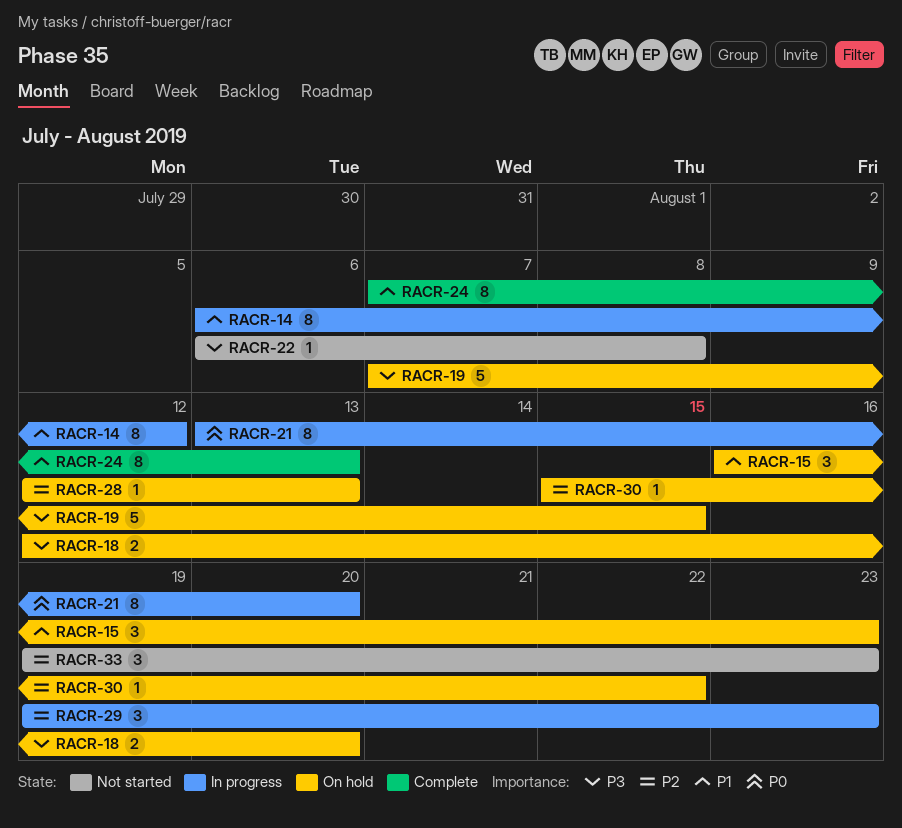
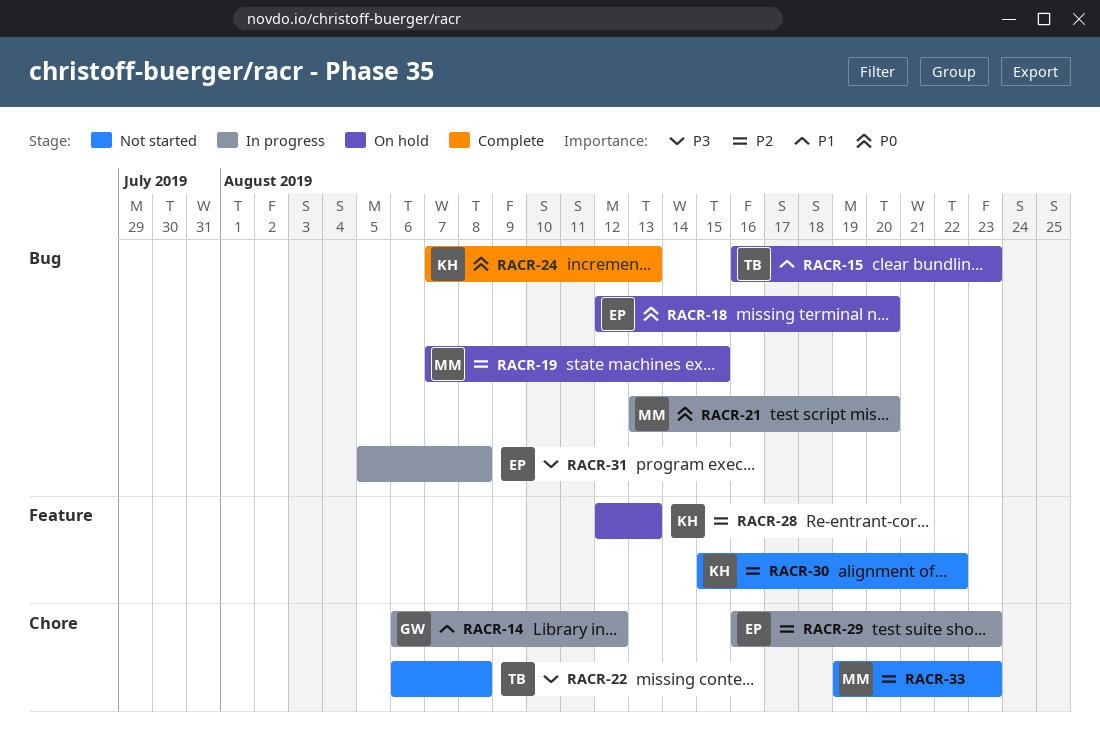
RACR-18, priority: P3 -> P0
RACR-19, priority: P3 -> P2
RACR-24, priority: P1 -> P0
RACR-29, start: Aug 19 -> Aug 16
RACR-30, status: On hold -> Not started
RACR-31: none -> present

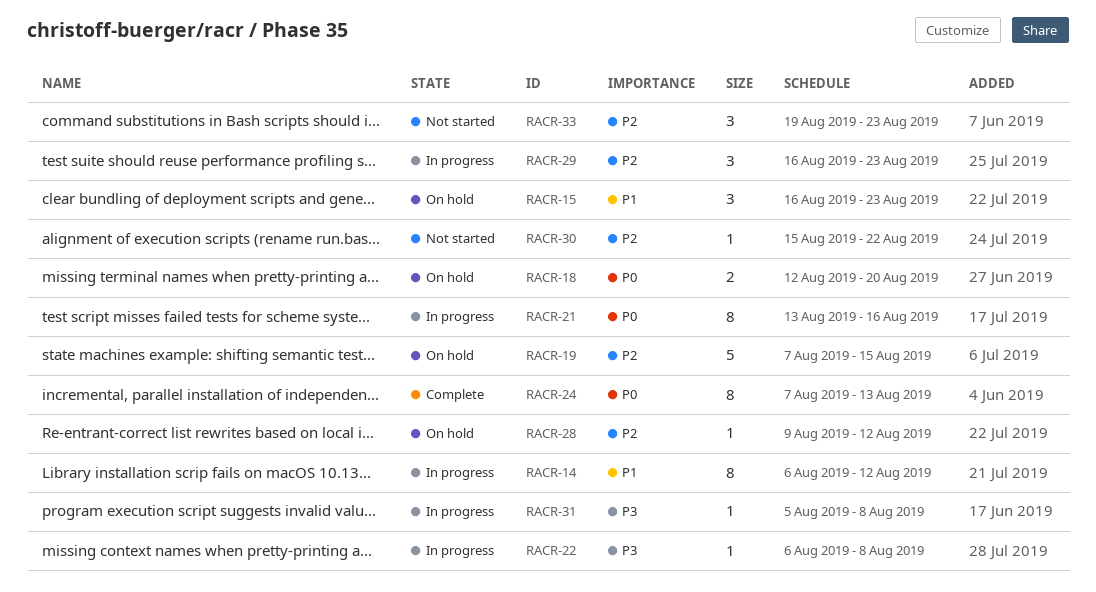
RACR-21, due: Aug 20 -> Aug 16
RACR-22, status: Not started -> In progress
RACR-28, start: Aug 12 -> Aug 9
RACR-28, due: Aug 13 -> Aug 12

